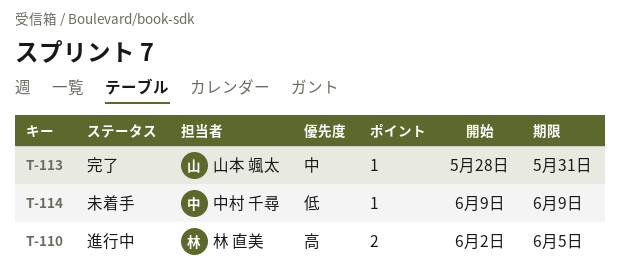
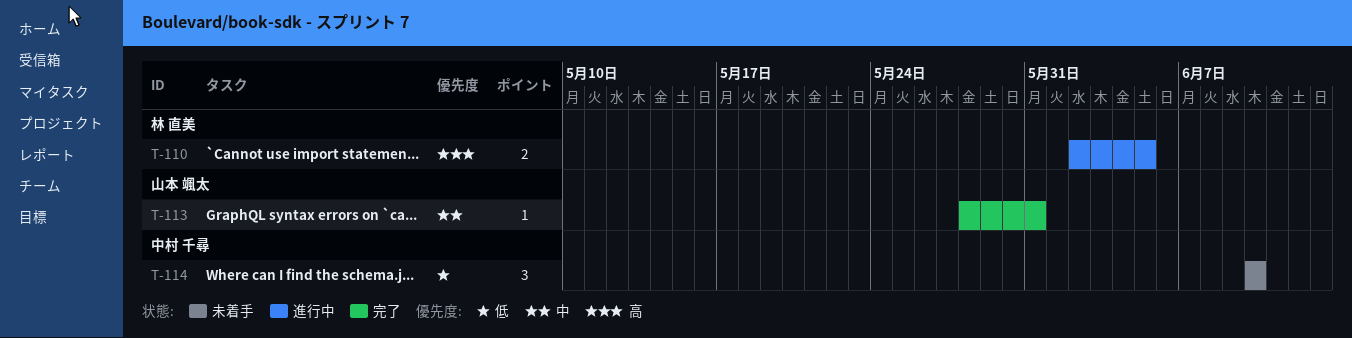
T-114, estimate: 1 -> 3
T-114, start: Jun 9 -> Jun 10
T-114, due: Jun 9 -> Jun 10

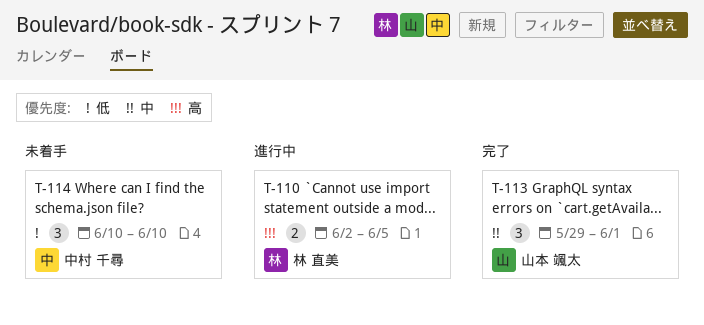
T-113, estimate: 1 -> 3
T-113, start: May 28 -> May 29
T-113, due: May 31 -> Jun 1

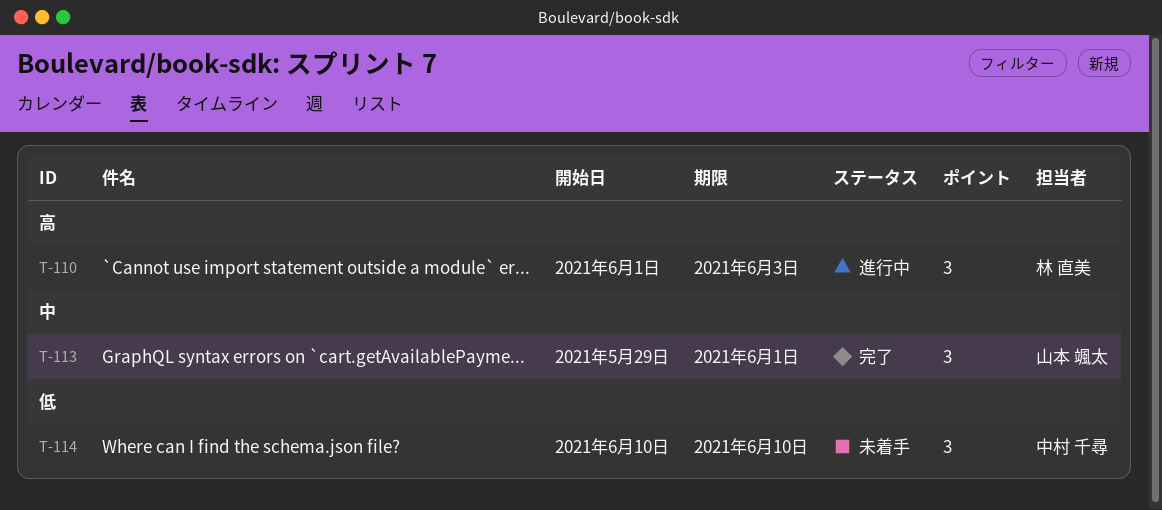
T-110, estimate: 2 -> 3
T-110, start: Jun 2 -> Jun 1
T-110, due: Jun 5 -> Jun 3

